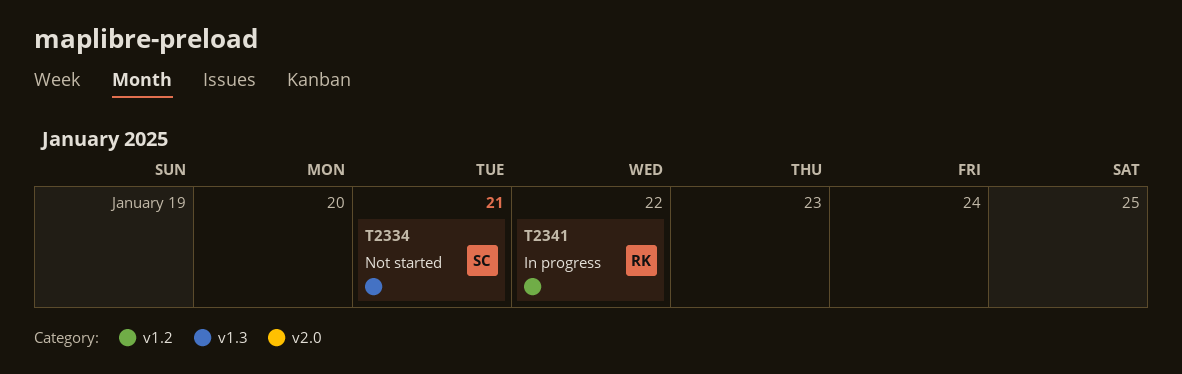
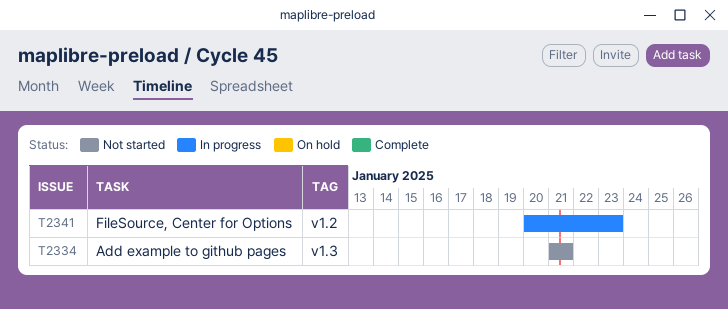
T2341, due: Jan 22 -> Jan 23

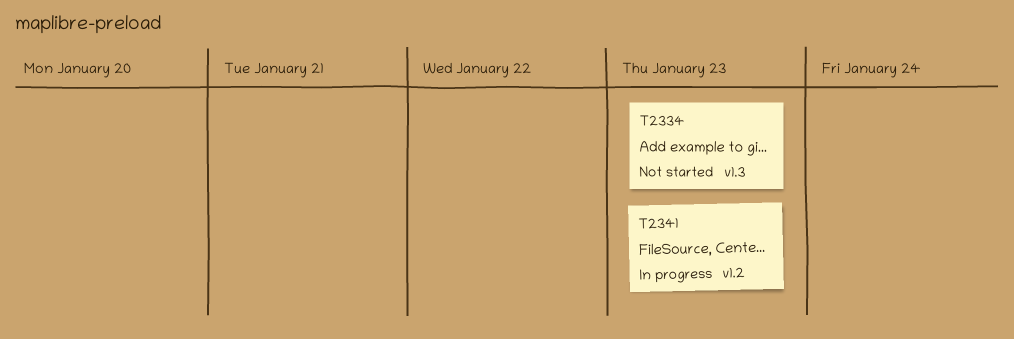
T2334, due: Jan 21 -> Jan 23

